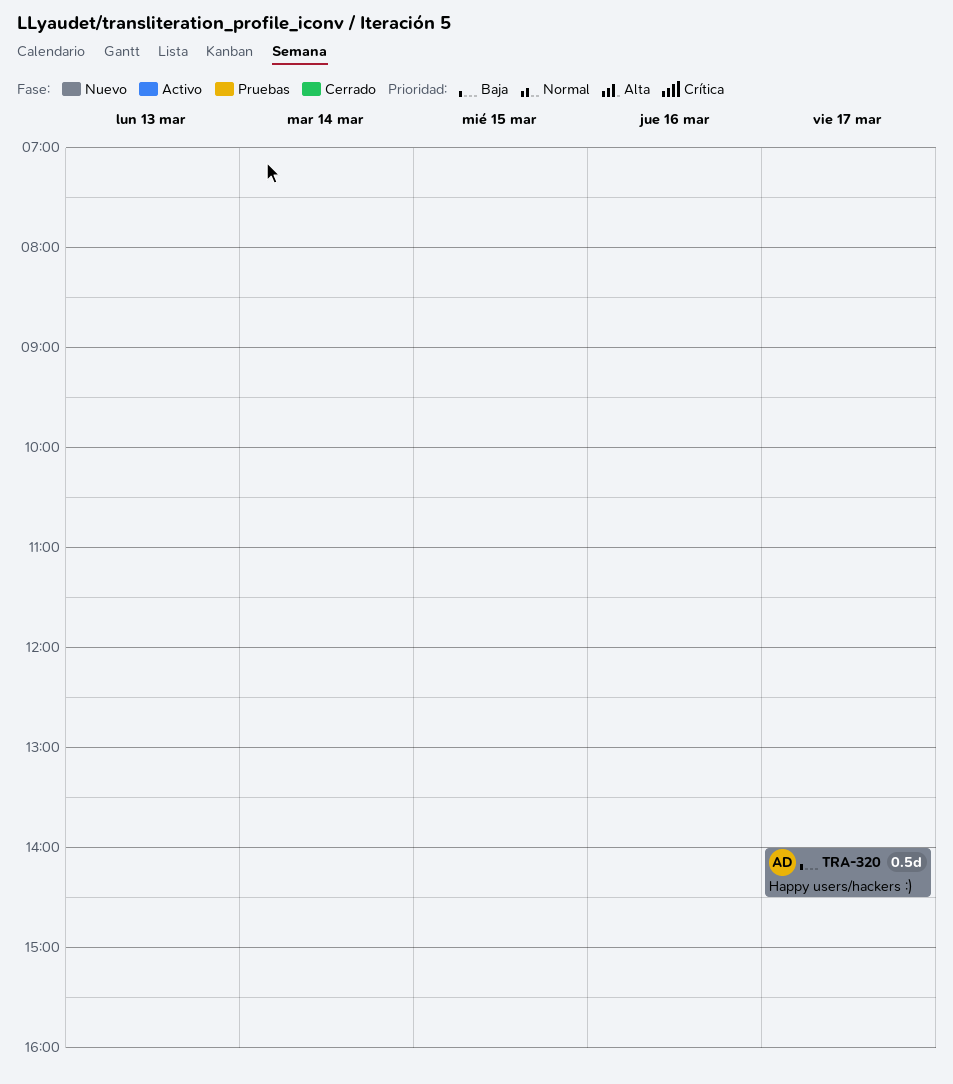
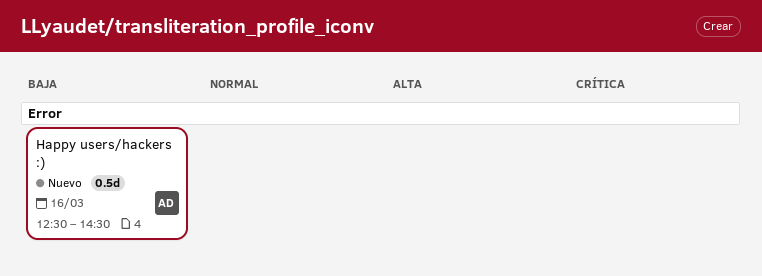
Happy users/hackers :), day: Mar 17 -> Mar 16
Happy users/hackers :), begins: 14:00 -> 12:30

